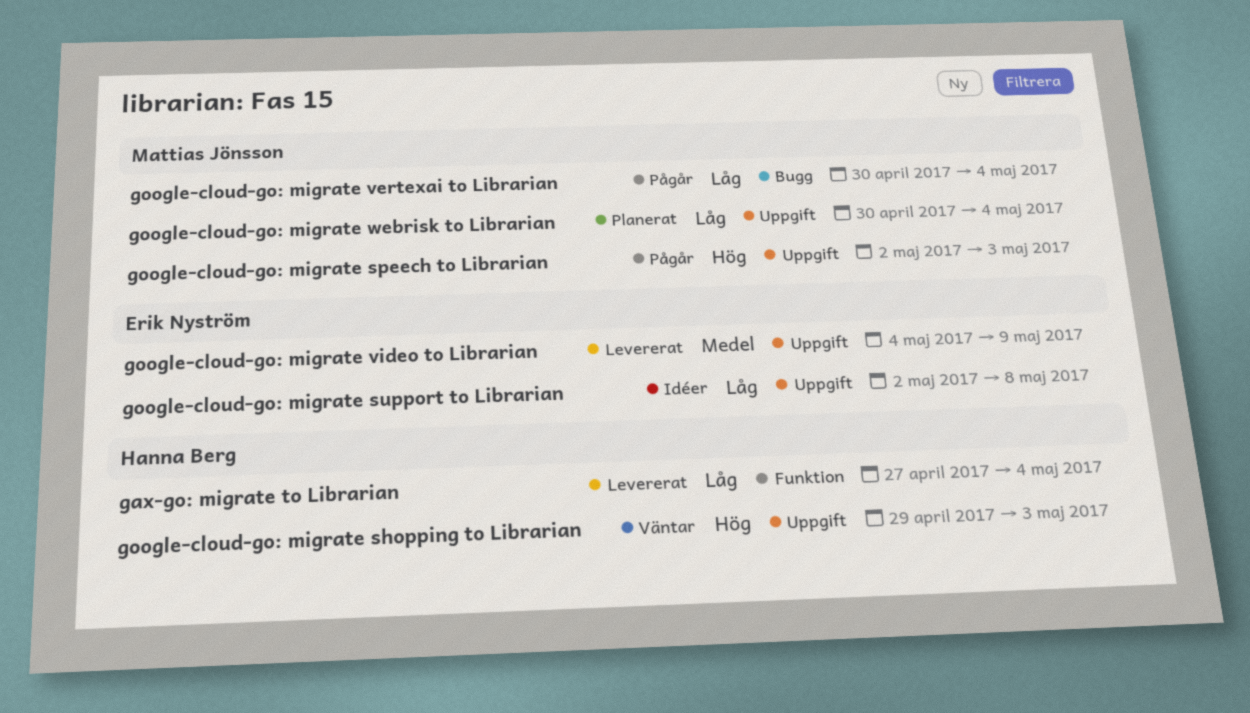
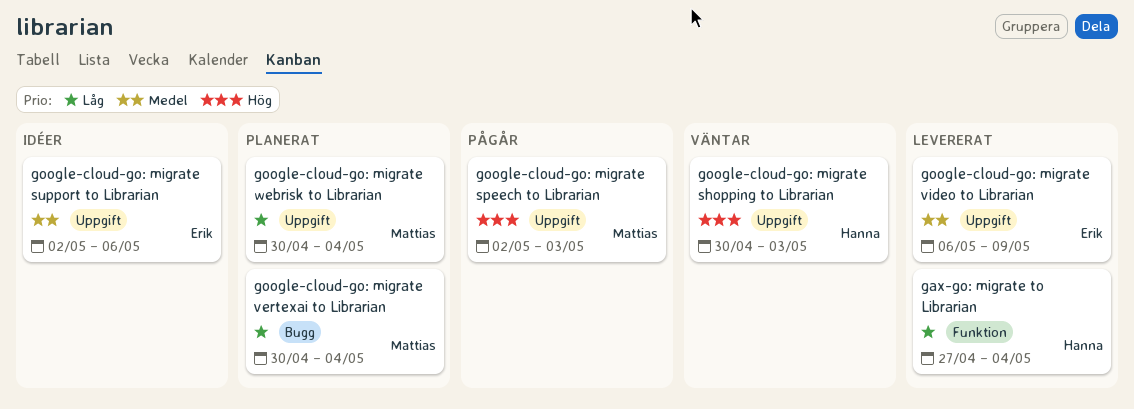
google-cloud-go: migrate shopping to Librarian, start: Apr 29 -> Apr 30
google-cloud-go: migrate support to Librarian, priority: Låg -> Medel
google-cloud-go: migrate support to Librarian, due: May 8 -> May 6
google-cloud-go: migrate vertexai to Librarian, status: Pågår -> Planerat
google-cloud-go: migrate video to Librarian, start: May 4 -> May 6

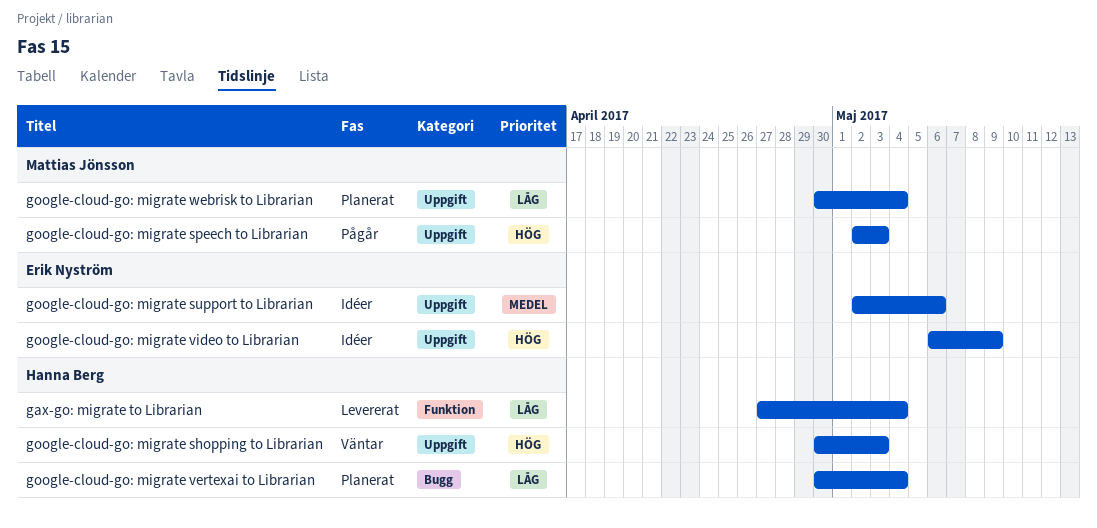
google-cloud-go: migrate vertexai to Librarian, owner: Mattias Jönsson -> Hanna Berg
google-cloud-go: migrate video to Librarian, status: Levererat -> Idéer
google-cloud-go: migrate video to Librarian, priority: Medel -> Hög

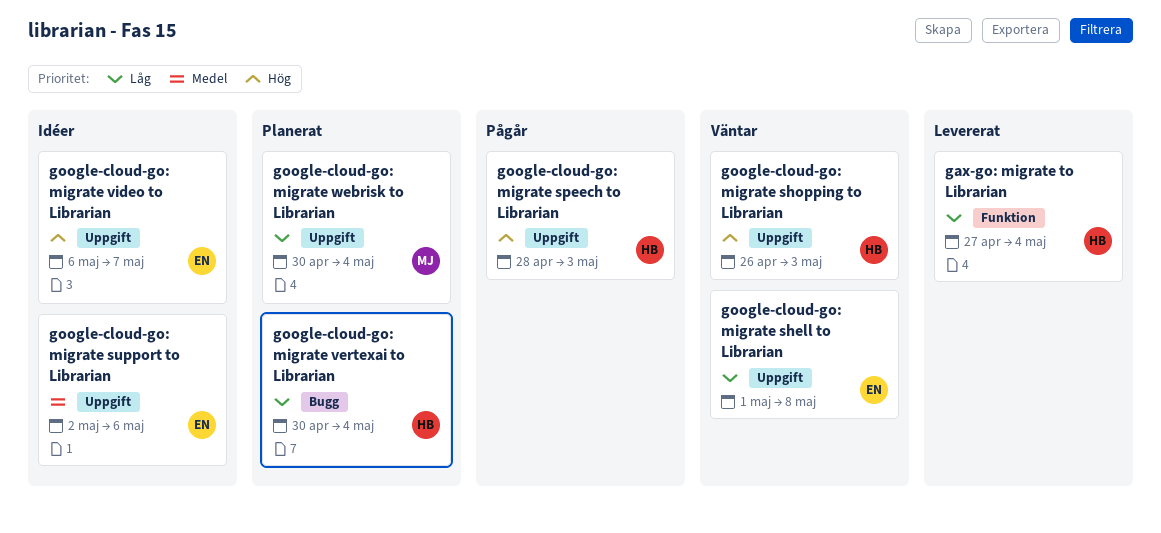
google-cloud-go: migrate shell to Librarian: none -> present
google-cloud-go: migrate shopping to Librarian, start: Apr 30 -> Apr 26
google-cloud-go: migrate speech to Librarian, owner: Mattias Jönsson -> Hanna Berg
google-cloud-go: migrate speech to Librarian, start: May 2 -> Apr 28
google-cloud-go: migrate video to Librarian, due: May 9 -> May 7

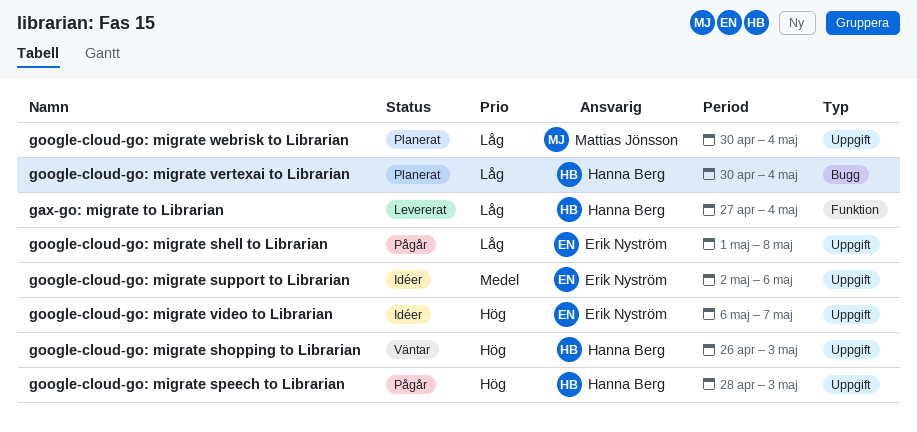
google-cloud-go: migrate shell to Librarian, status: Väntar -> Pågår

